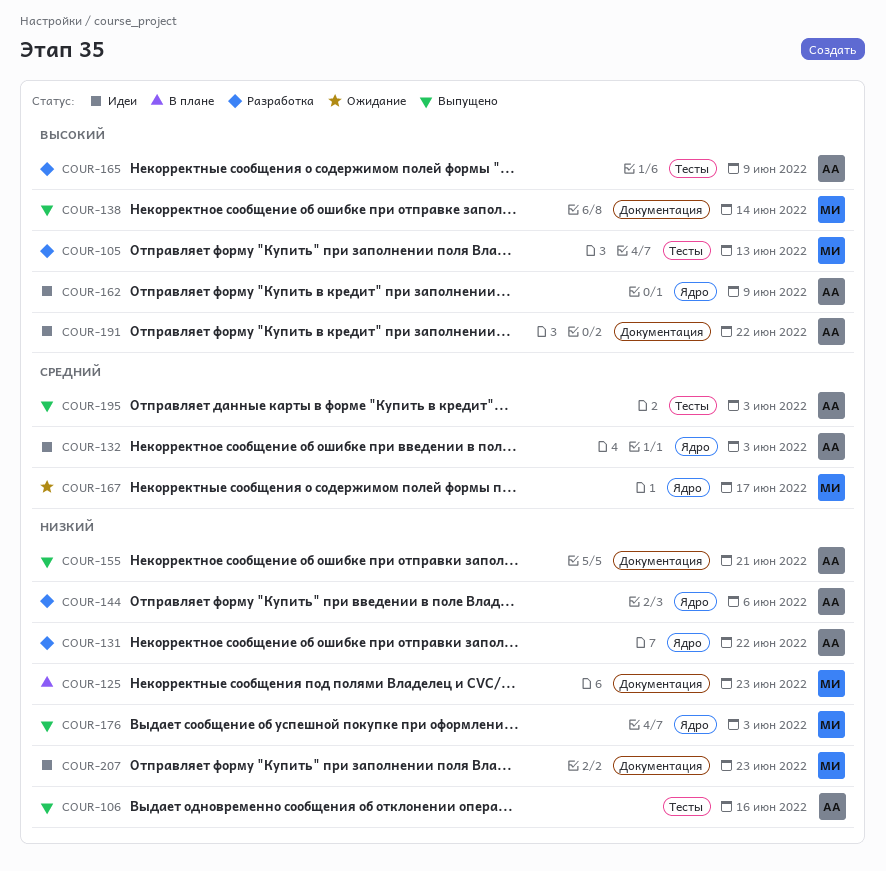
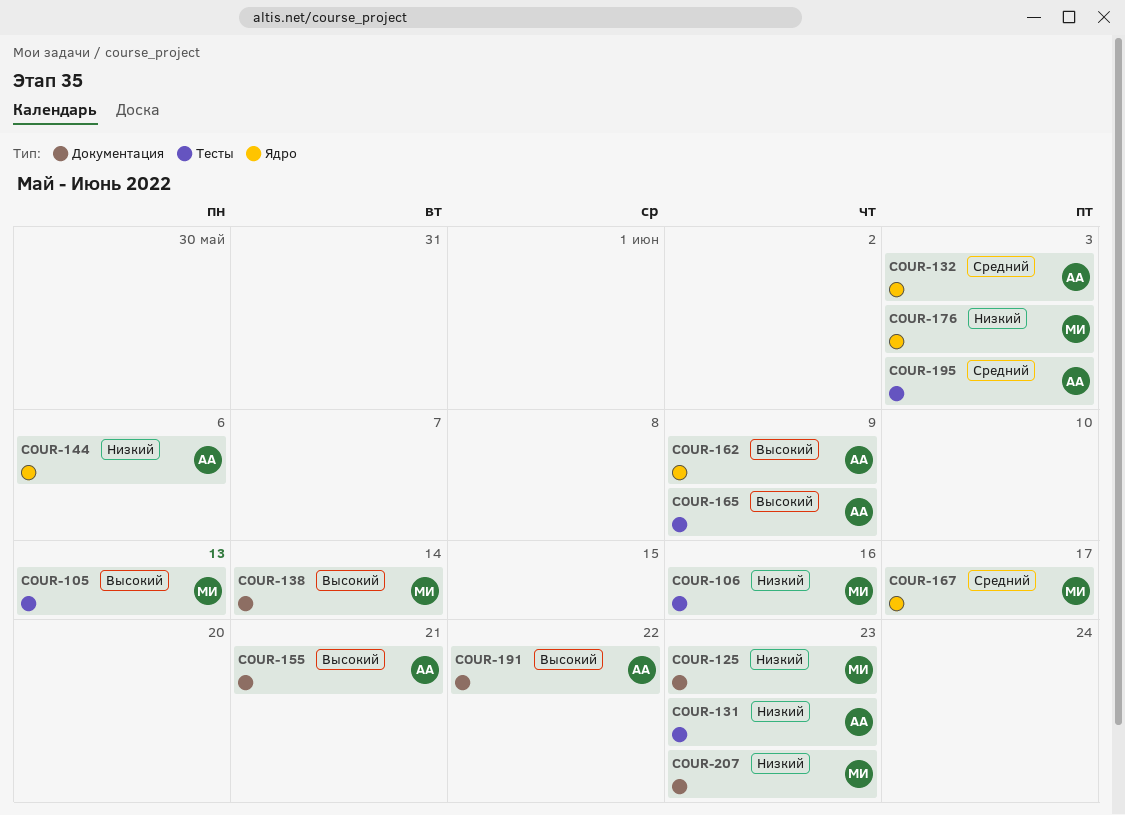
COUR-106, owner: АА -> МИ
COUR-131, label: Ядро -> Тесты
COUR-131, due: Jun 22 -> Jun 23
COUR-155, priority: Низкий -> Высокий

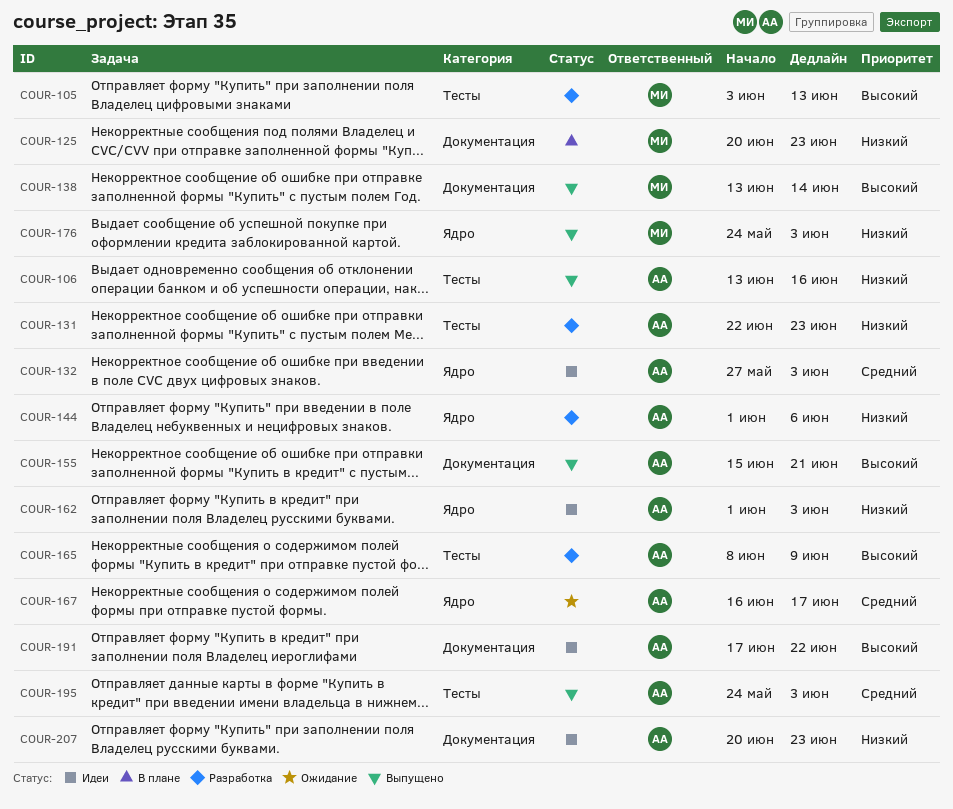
COUR-106, owner: МИ -> АА
COUR-162, priority: Высокий -> Низкий
COUR-162, due: Jun 9 -> Jun 3
COUR-167, owner: МИ -> АА
COUR-207, owner: МИ -> АА

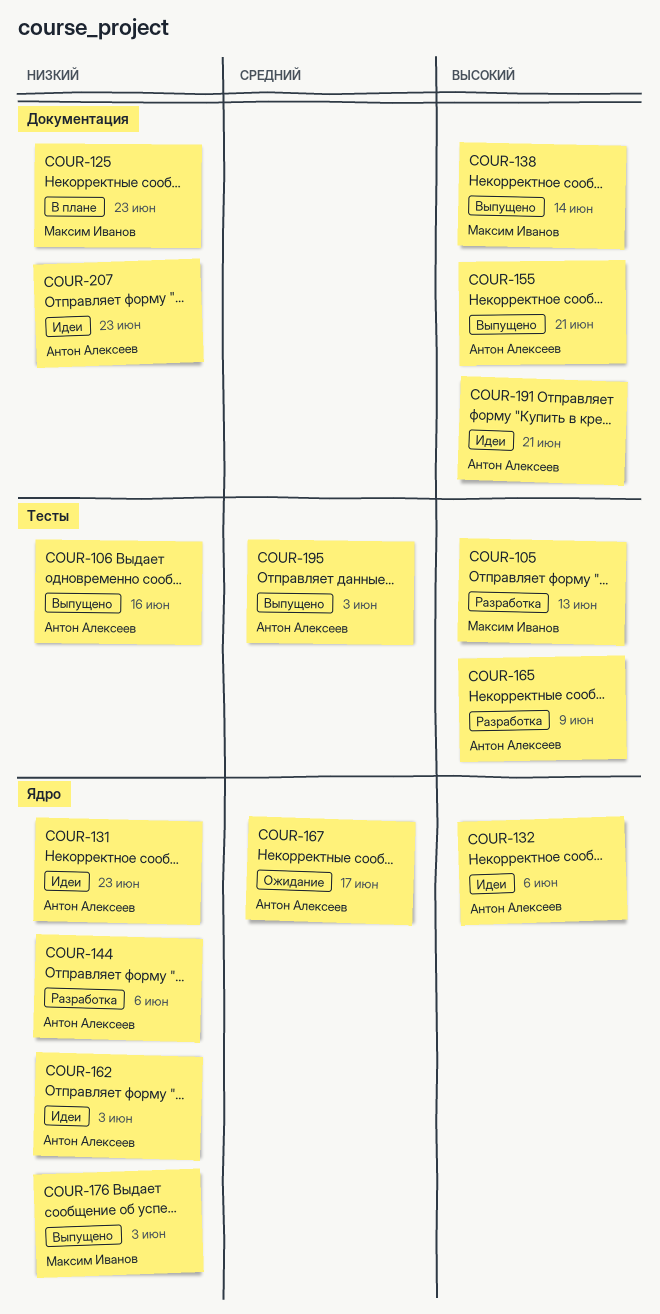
COUR-131, status: Разработка -> Идеи
COUR-131, label: Тесты -> Ядро
COUR-132, priority: Средний -> Высокий
COUR-132, due: Jun 3 -> Jun 6
COUR-191, due: Jun 22 -> Jun 21

